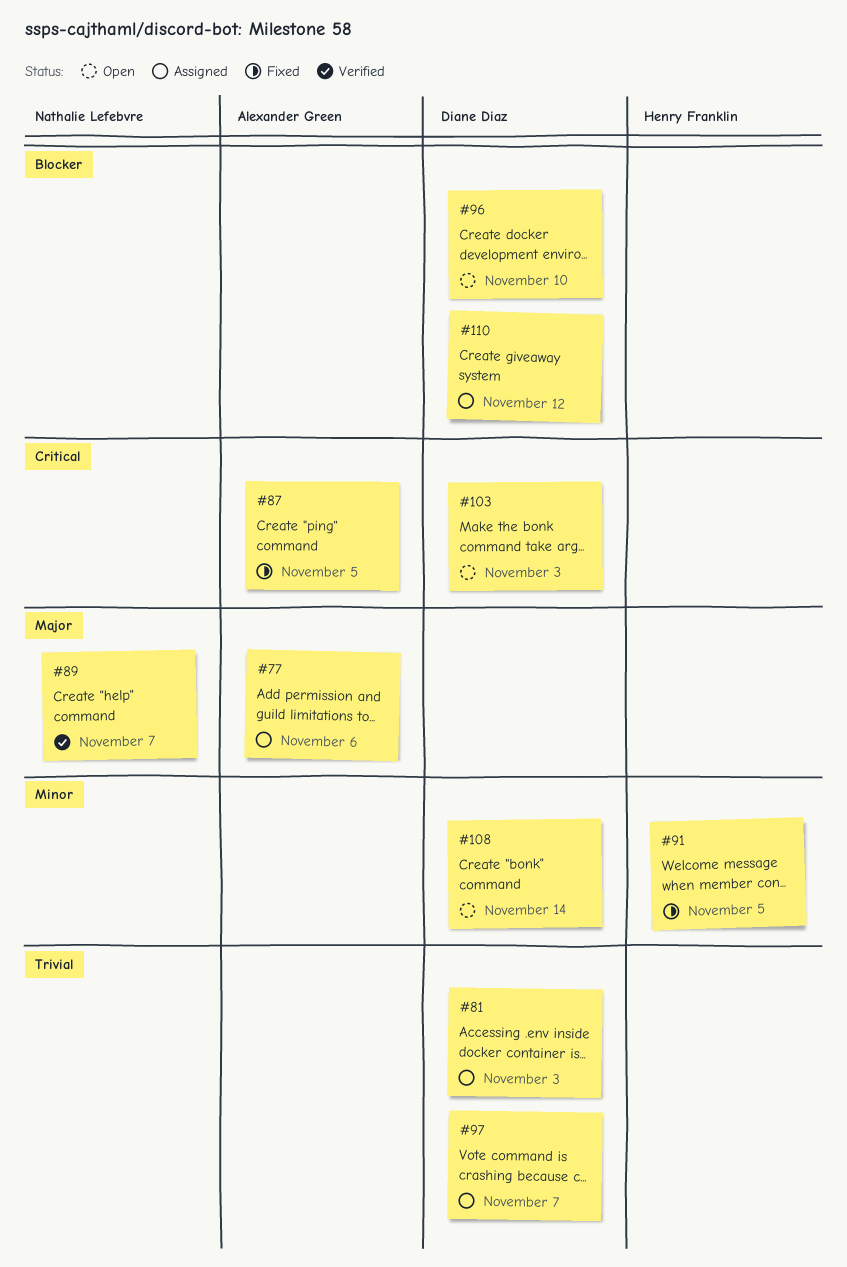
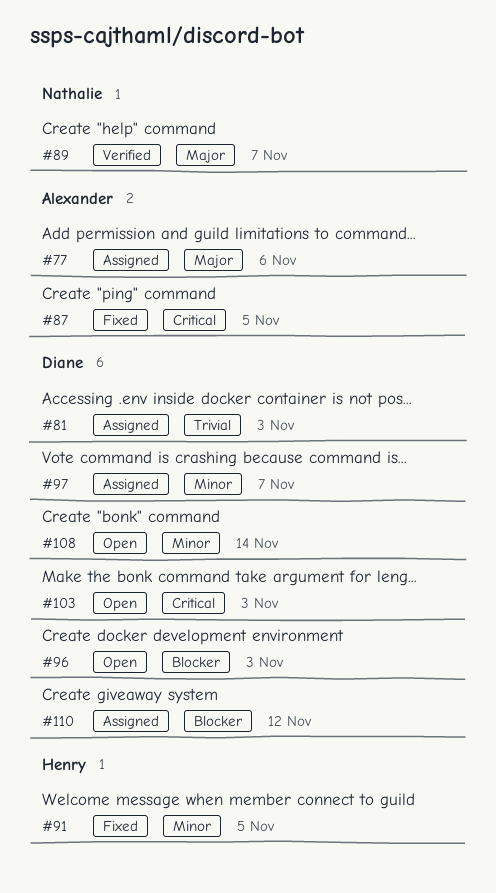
#96, due: Nov 10 -> Nov 3
#97, priority: Trivial -> Minor

